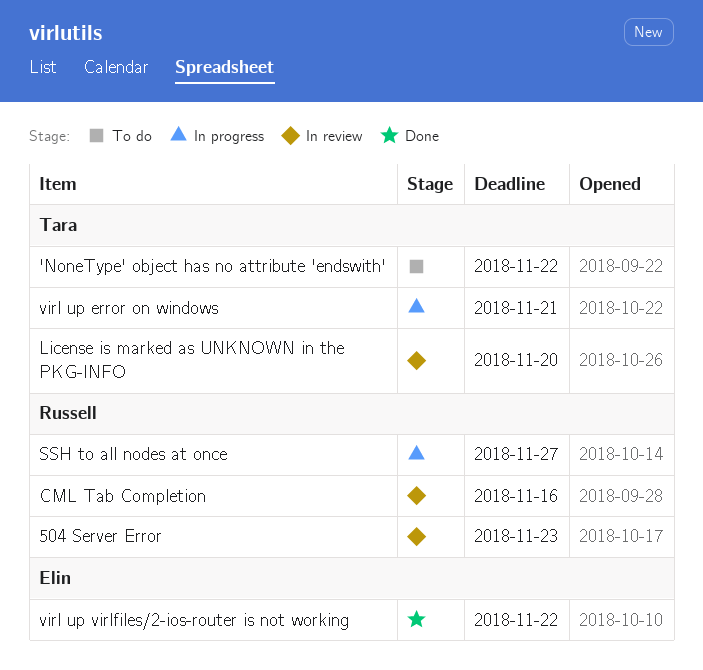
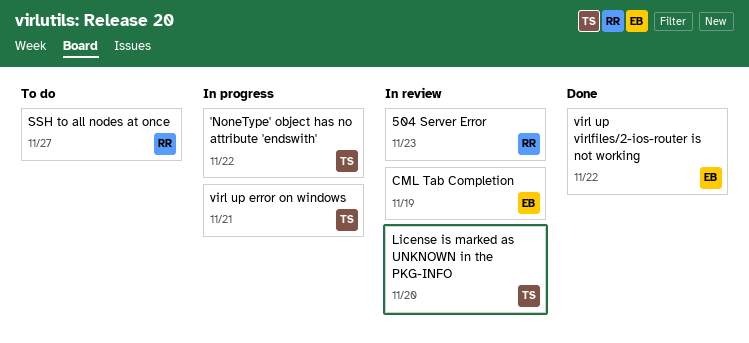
'NoneType' object has no attribute 'endswith', status: To do -> In progress
CML Tab Completion, owner: Russell -> Elin
CML Tab Completion, due: Nov 16 -> Nov 19
SSH to all nodes at once, status: In progress -> To do

